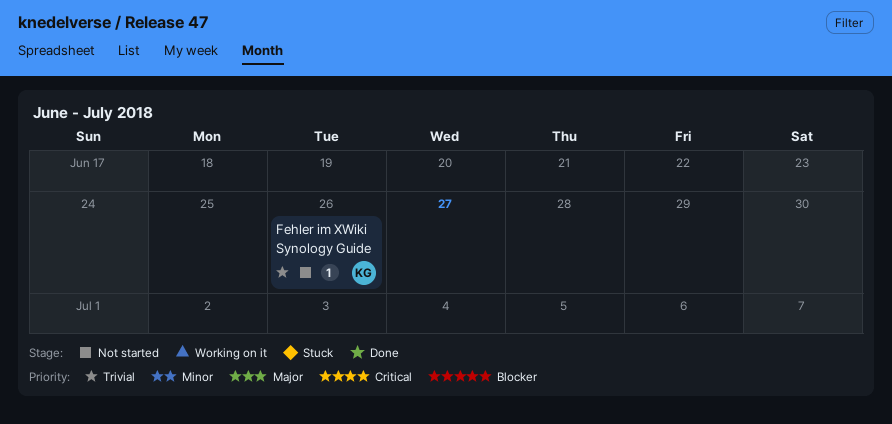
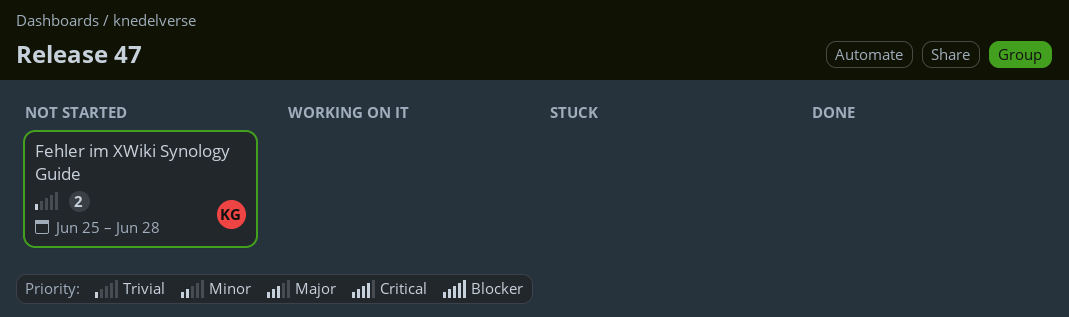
Fehler im XWiki Synology Guide, estimate: 1 -> 2
Fehler im XWiki Synology Guide, due: Jun 26 -> Jun 28

